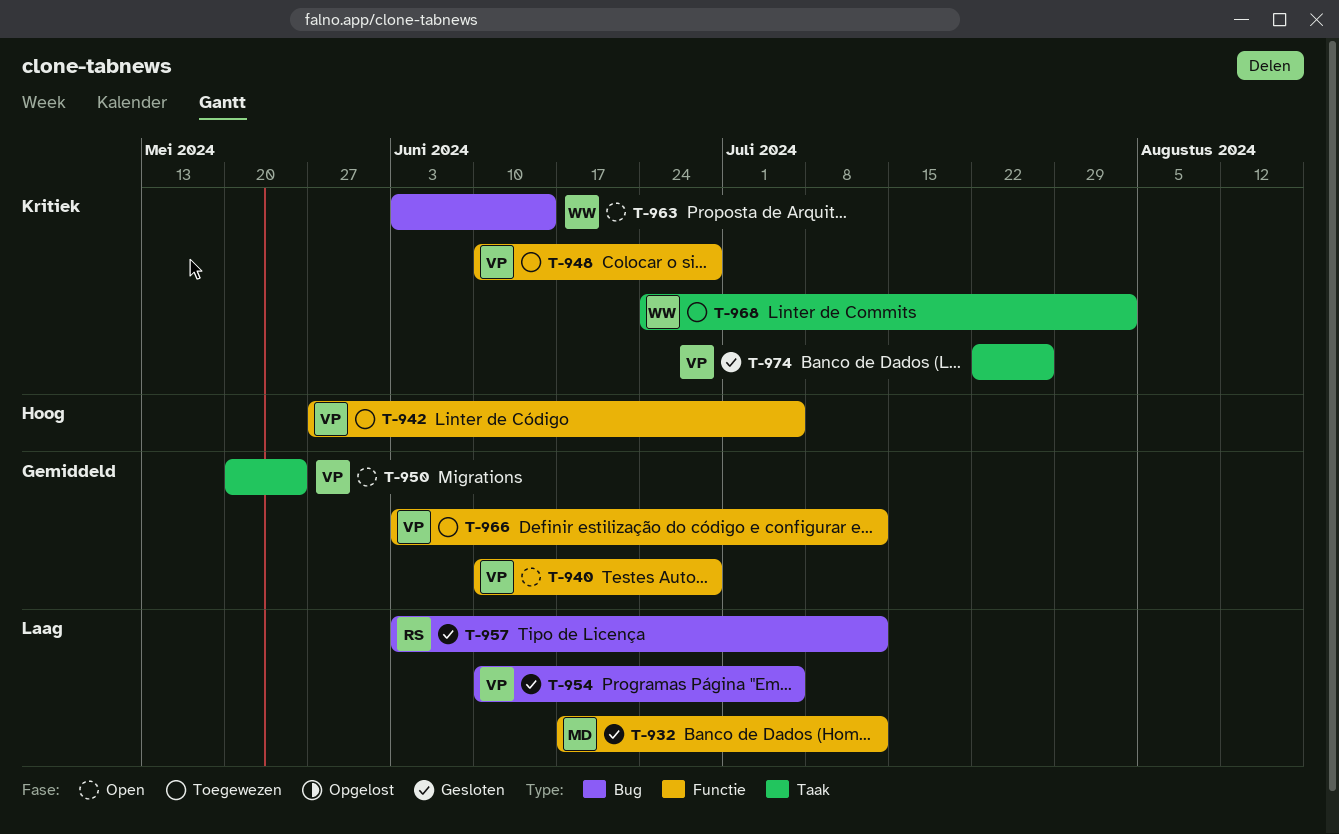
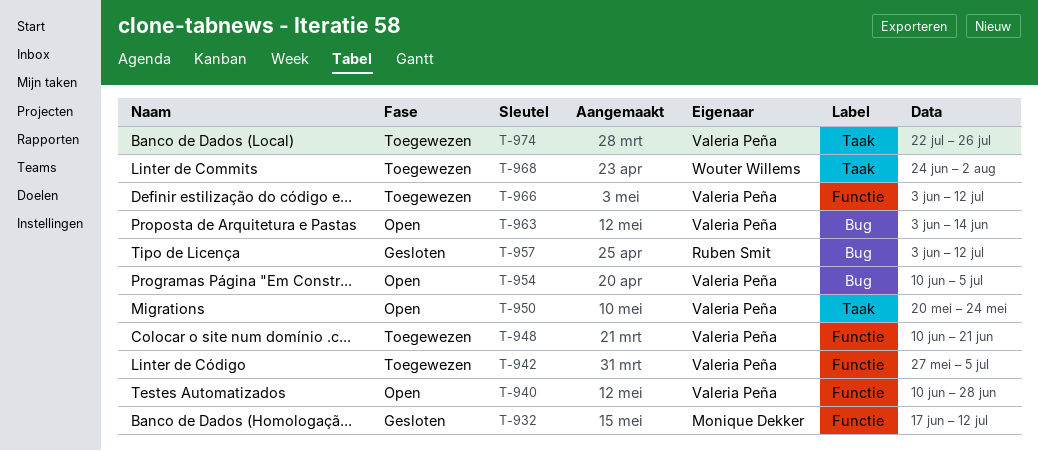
T-948, due: Jun 28 -> Jun 21
T-954, status: Gesloten -> Open
T-963, owner: Wouter Willems -> Valeria Peña
T-974, status: Gesloten -> Toegewezen

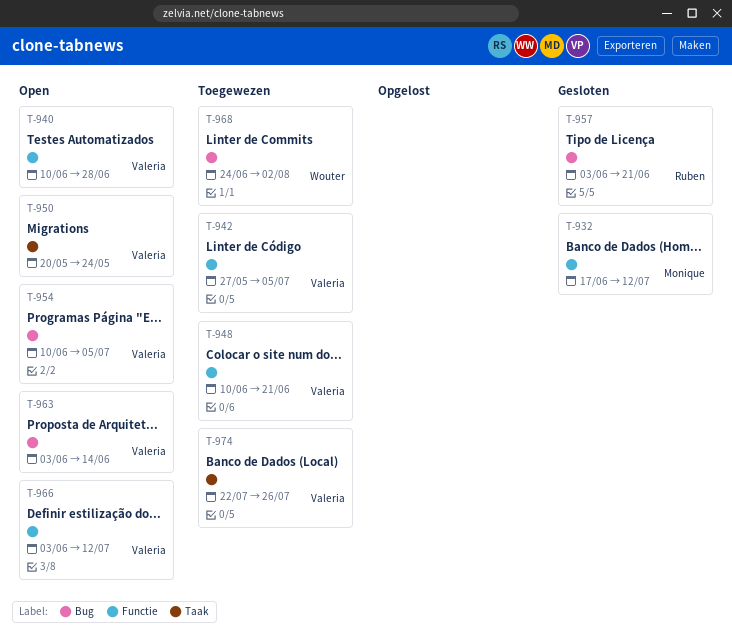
T-957, due: Jul 12 -> Jun 21
T-966, status: Toegewezen -> Open
T-968, label: Taak -> Bug

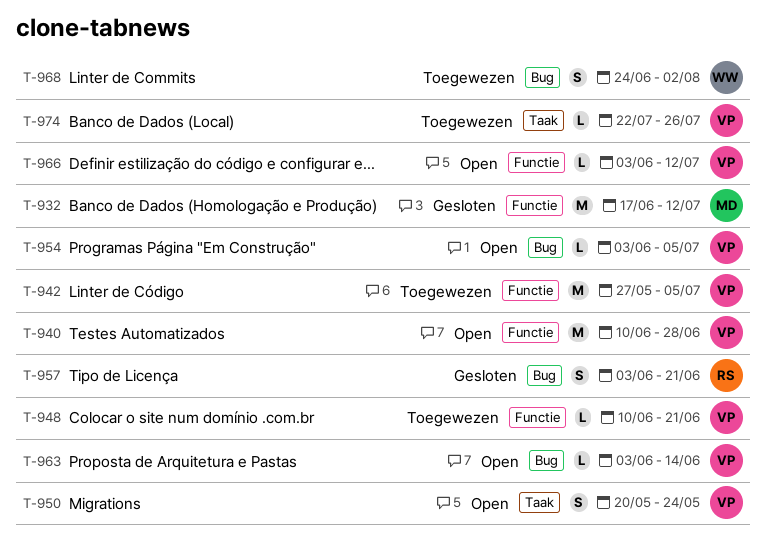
T-954, start: Jun 10 -> Jun 3

